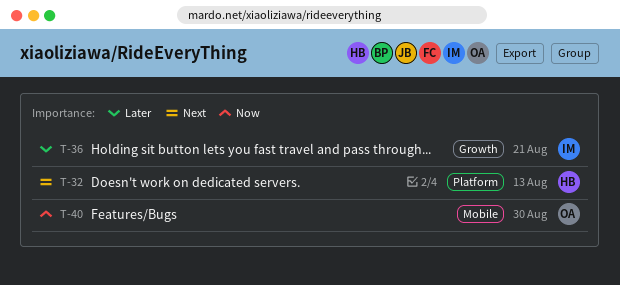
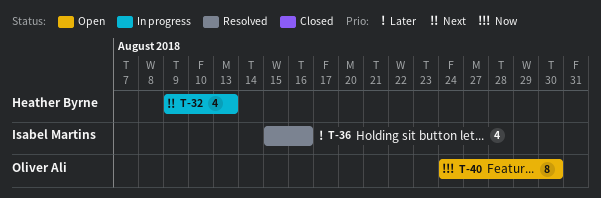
T-36, due: Aug 21 -> Aug 16

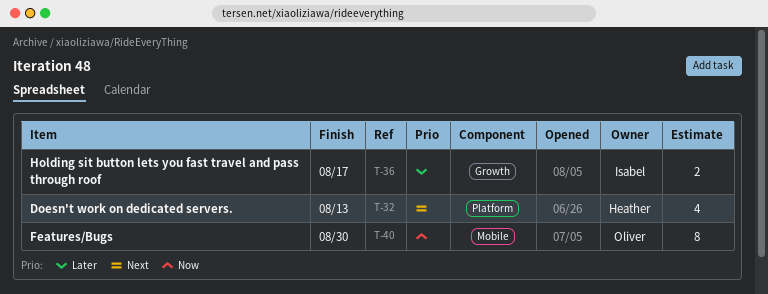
T-36, estimate: 4 -> 2
T-36, due: Aug 16 -> Aug 17

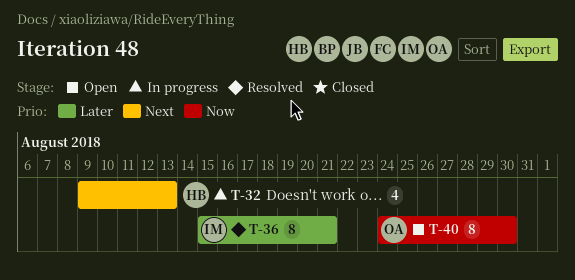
T-36, estimate: 2 -> 8
T-36, due: Aug 17 -> Aug 21

